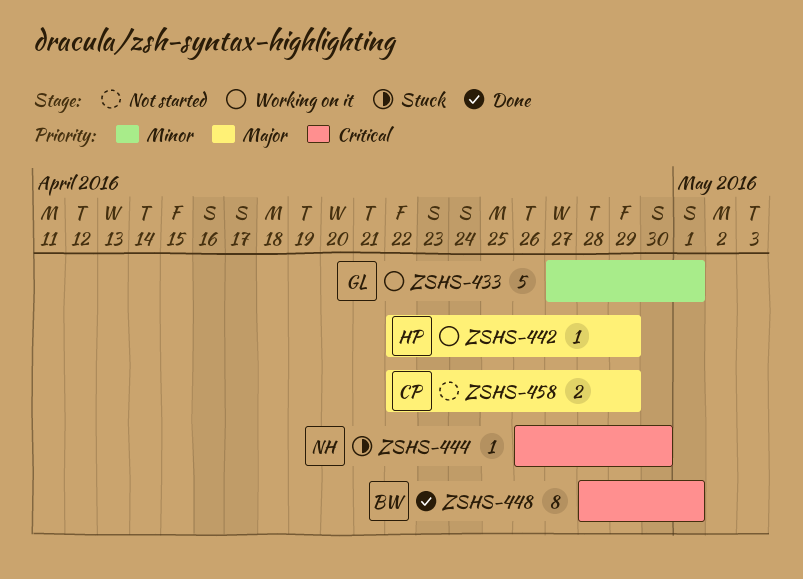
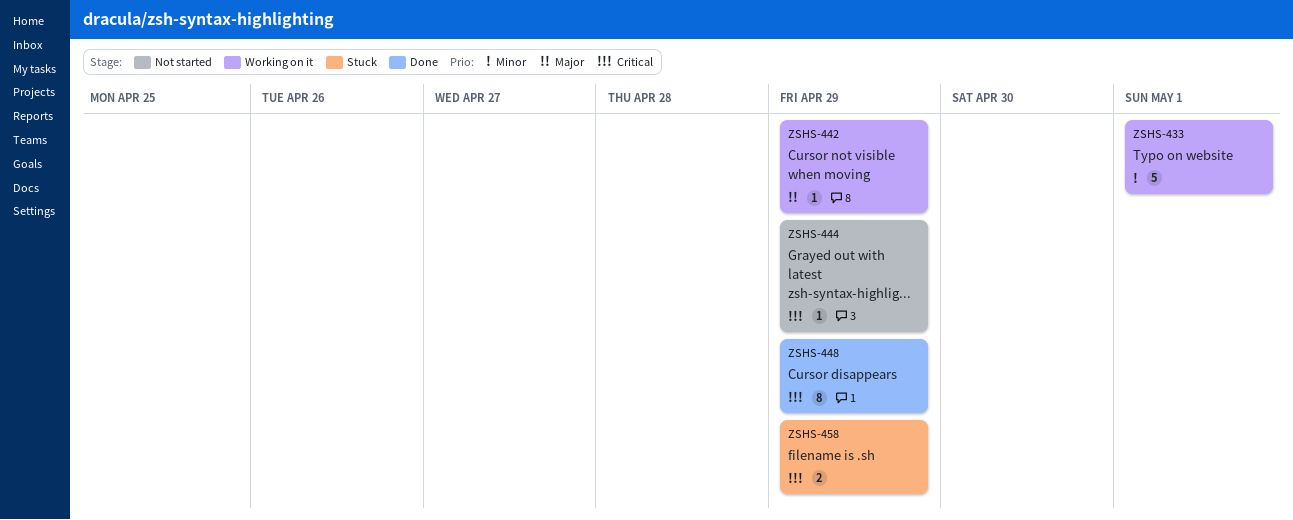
ZSHS-444, status: Stuck -> Not started
ZSHS-444, due: Apr 30 -> Apr 29
ZSHS-448, due: May 1 -> Apr 29
ZSHS-458, status: Not started -> Stuck
ZSHS-458, priority: Major -> Critical

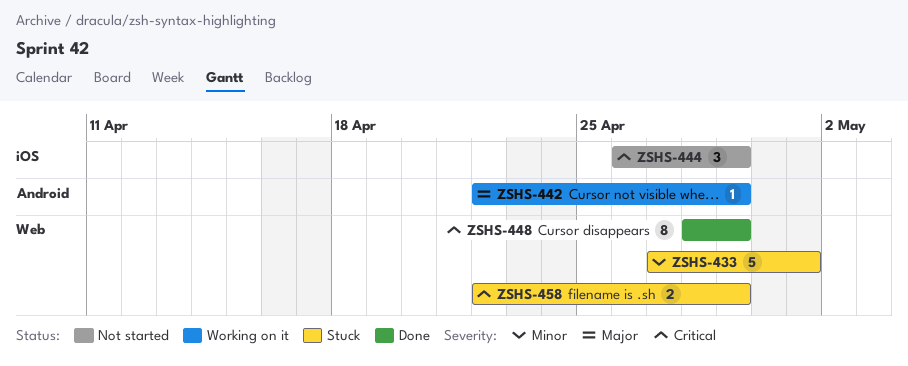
ZSHS-433, status: Working on it -> Stuck
ZSHS-444, estimate: 1 -> 3

